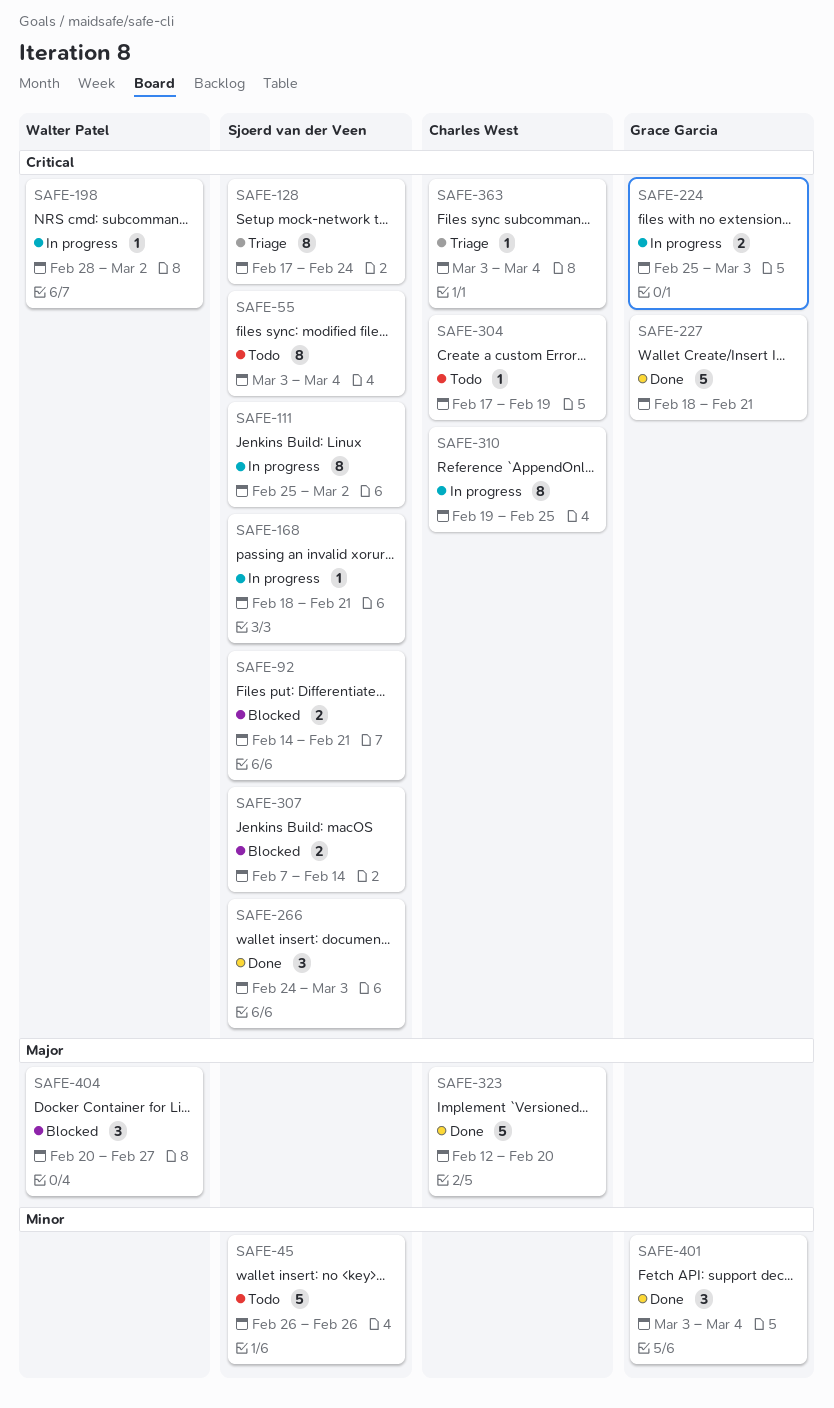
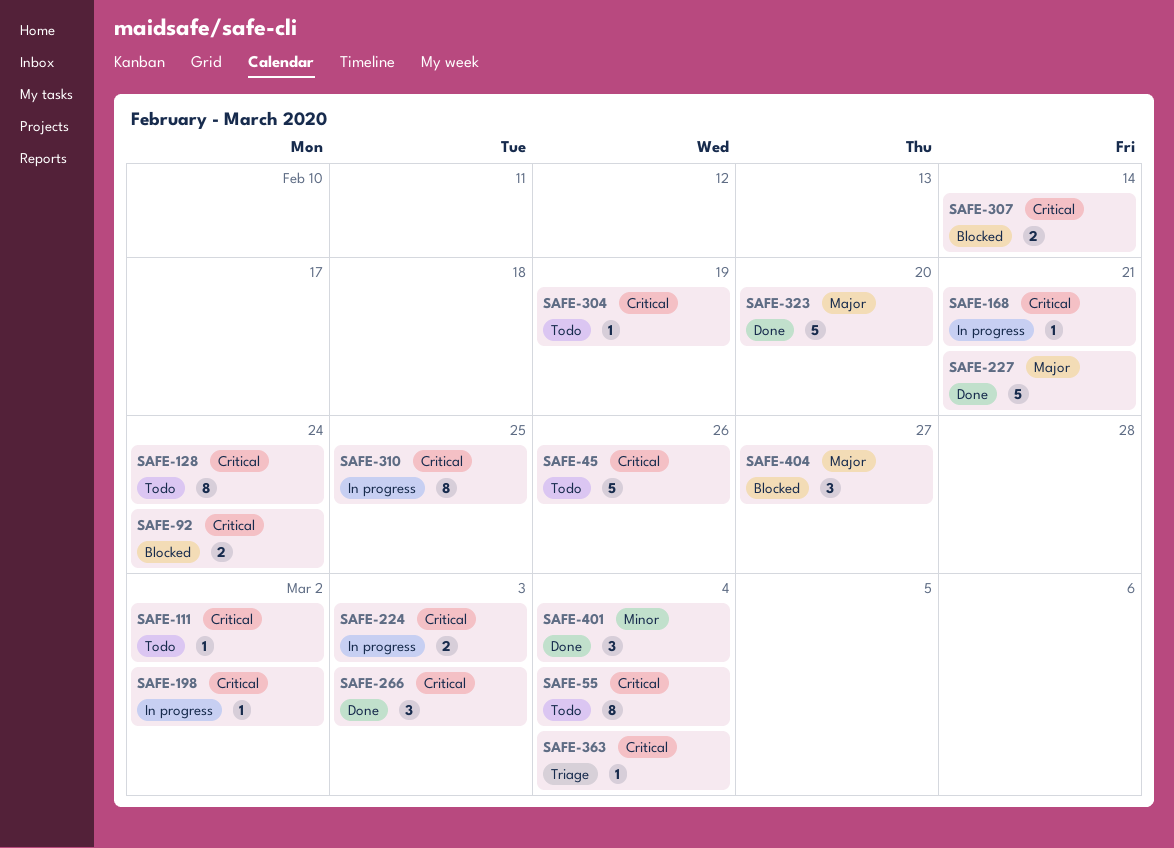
SAFE-45, priority: Minor -> Critical
SAFE-92, due: Feb 21 -> Feb 24
SAFE-111, status: In progress -> Todo
SAFE-111, estimate: 8 -> 1
SAFE-128, status: Triage -> Todo
SAFE-227, priority: Critical -> Major

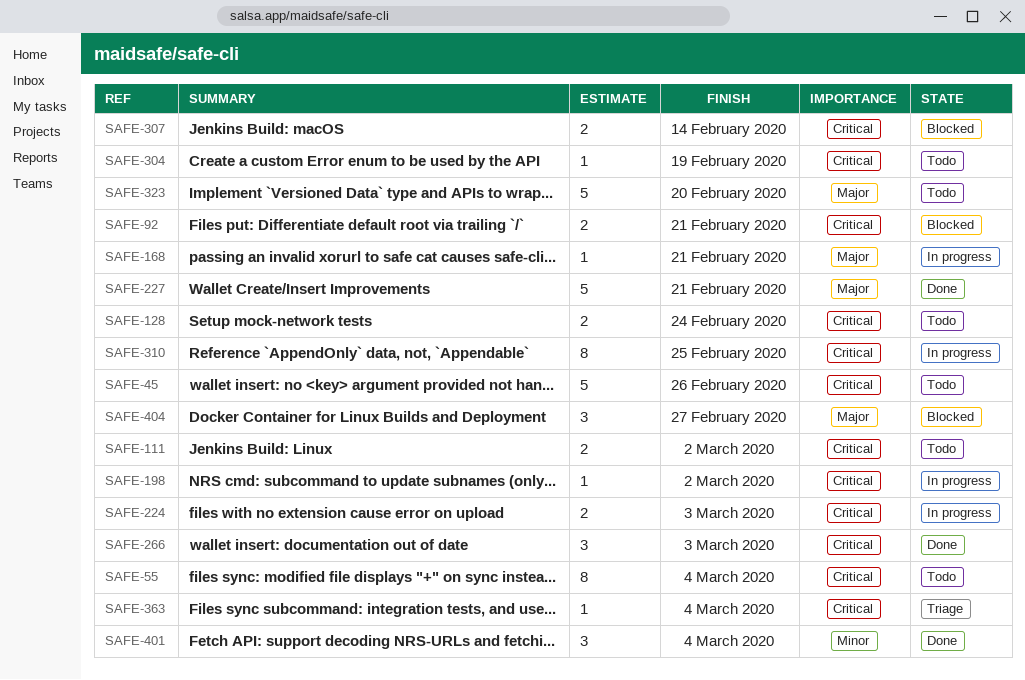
SAFE-92, due: Feb 24 -> Feb 21
SAFE-111, estimate: 1 -> 2
SAFE-128, estimate: 8 -> 2
SAFE-168, priority: Critical -> Major
SAFE-323, status: Done -> Todo

